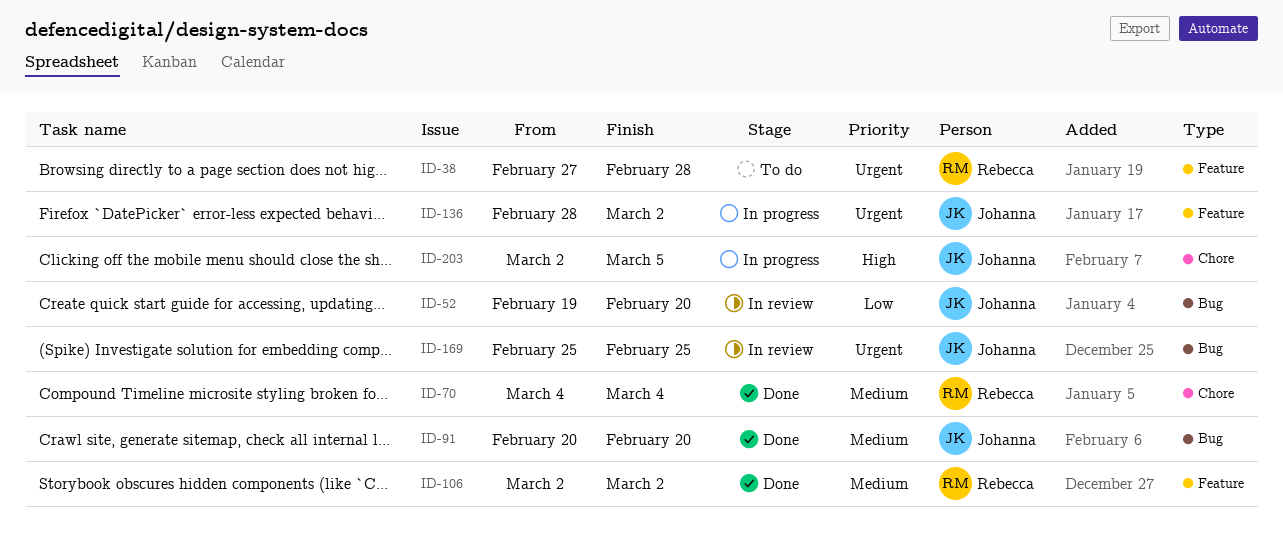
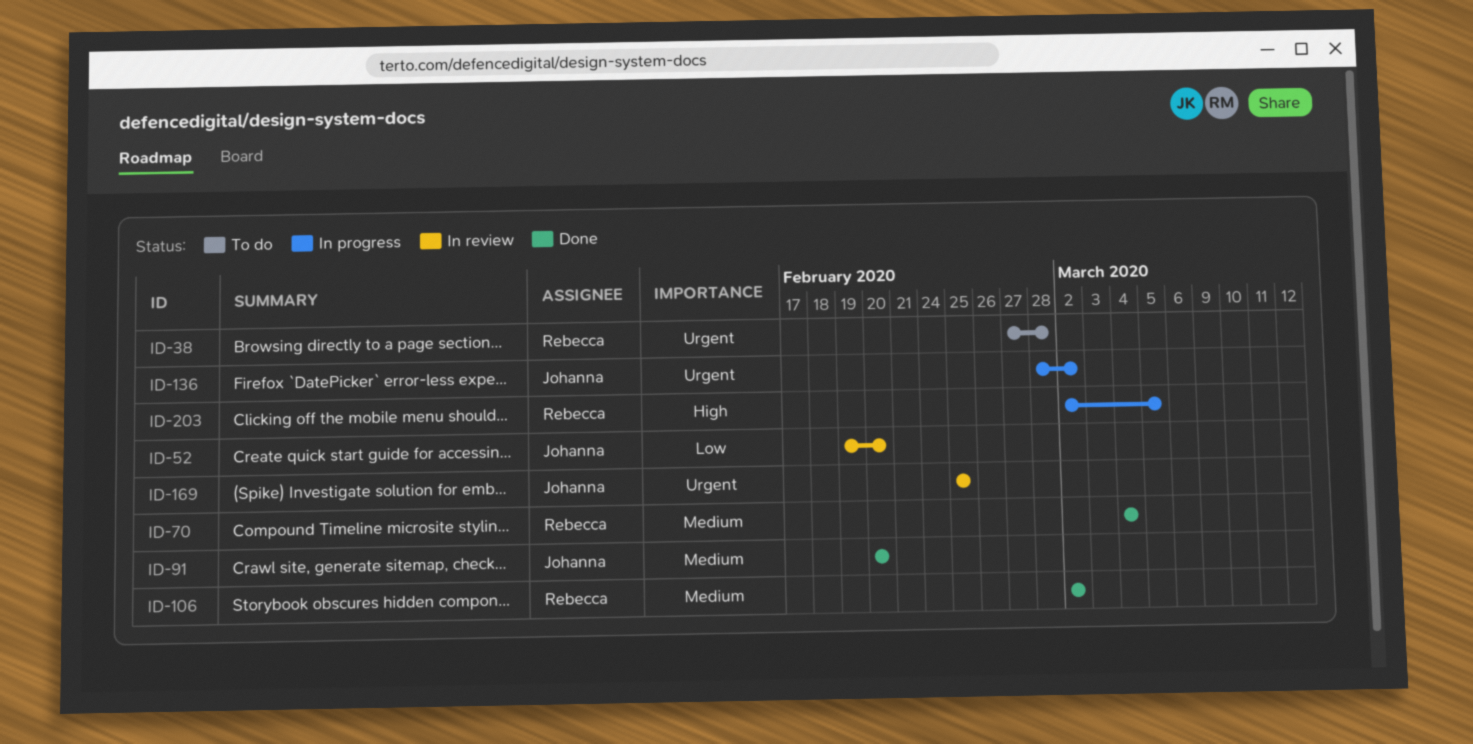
ID-203, owner: Johanna -> Rebecca

